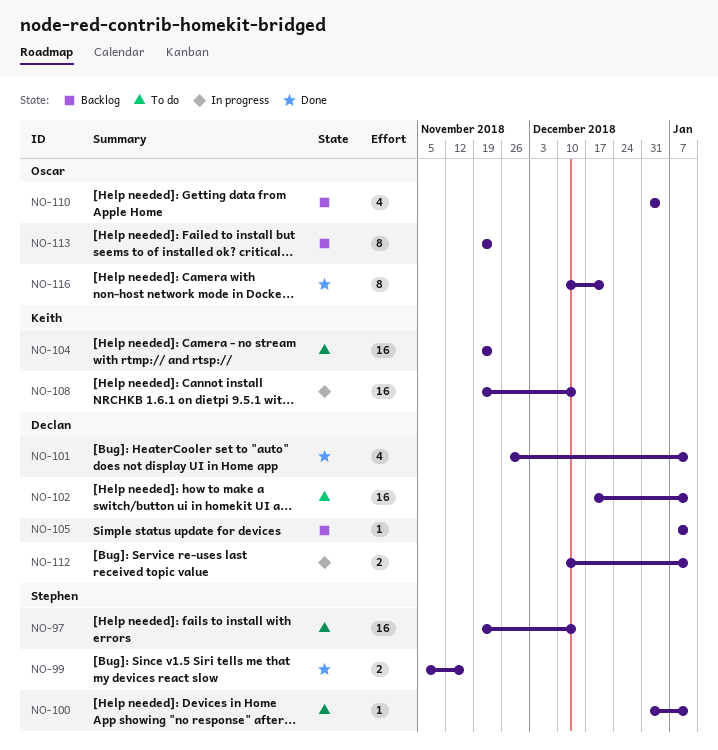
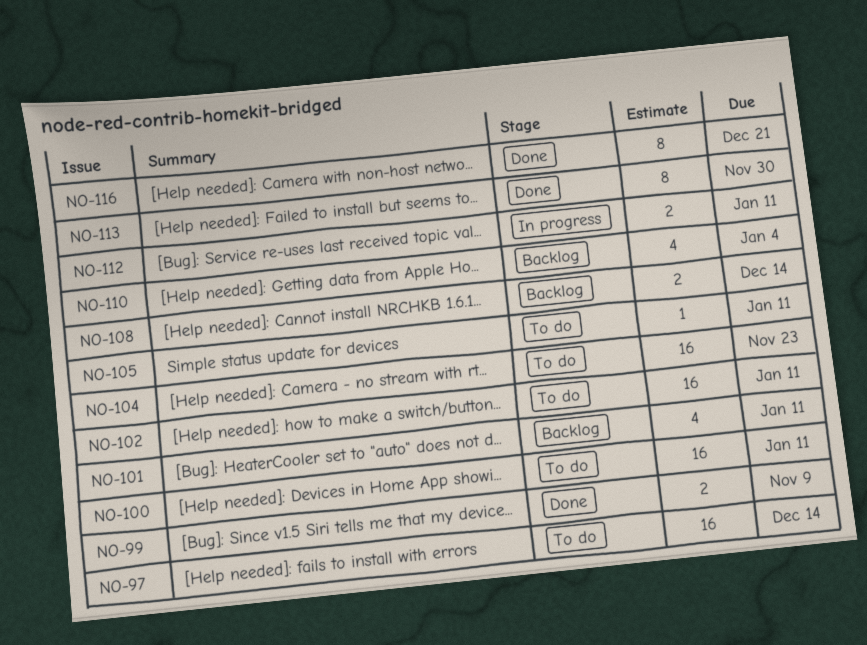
NO-99, due: Nov 16 -> Nov 9
NO-100, estimate: 1 -> 16
NO-101, status: Done -> Backlog
NO-105, status: Backlog -> To do
NO-108, status: In progress -> Backlog
NO-108, estimate: 16 -> 2
NO-113, status: Backlog -> Done
NO-113, due: Nov 23 -> Nov 30

